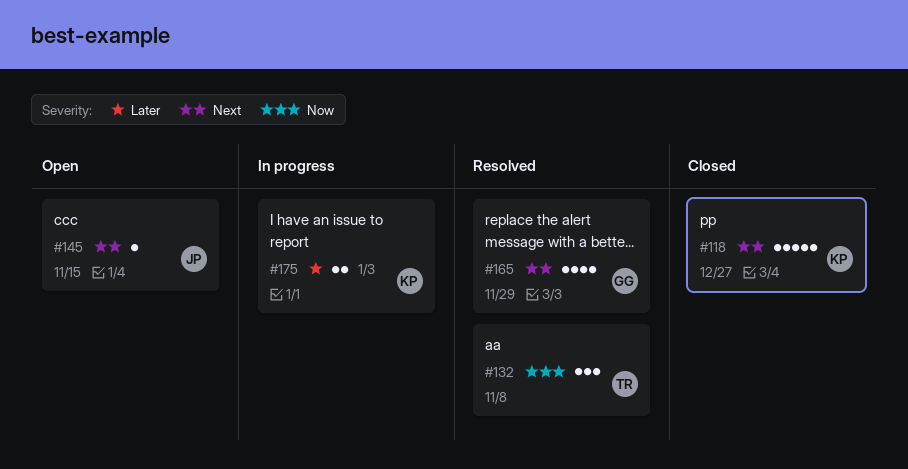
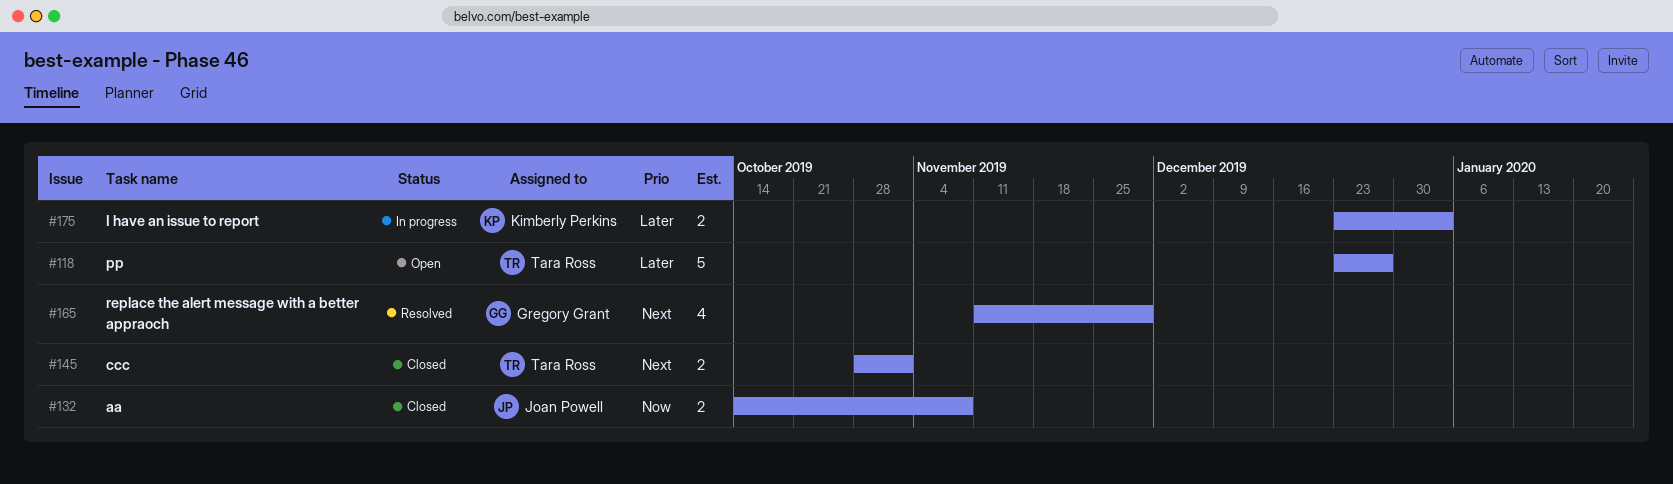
#118, status: Closed -> Open
#118, owner: Kimberly Perkins -> Tara Ross
#118, priority: Next -> Later
#132, status: Resolved -> Closed
#132, owner: Tara Ross -> Joan Powell
#132, estimate: 3 -> 2
#145, status: Open -> Closed
#145, owner: Joan Powell -> Tara Ross
#145, estimate: 1 -> 2
#145, due: Nov 15 -> Nov 1

